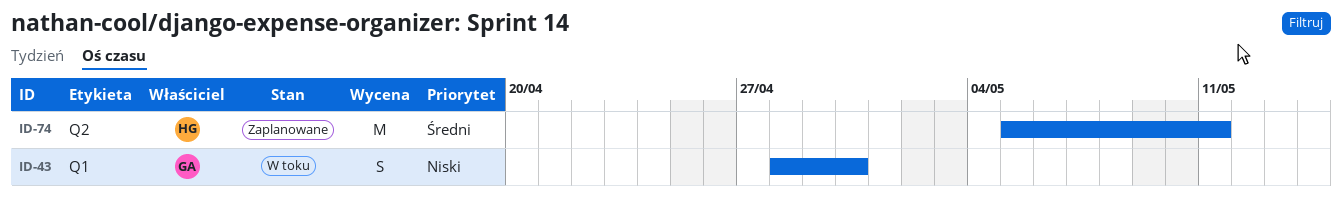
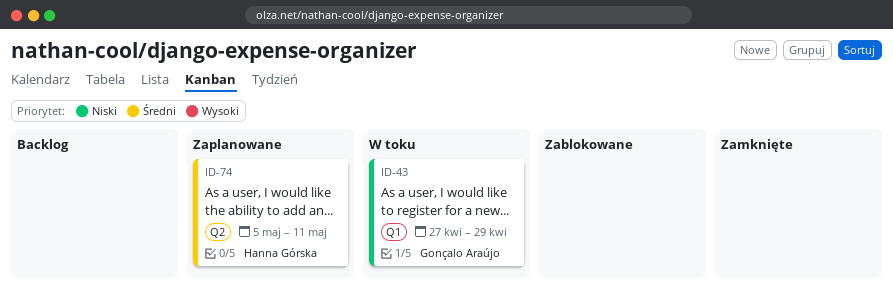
ID-43, start: Apr 28 -> Apr 27
ID-43, due: Apr 30 -> Apr 29

